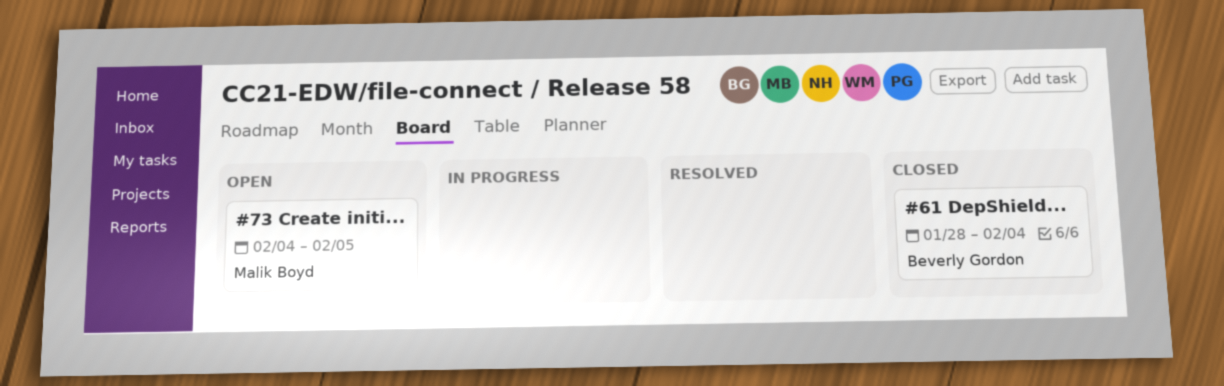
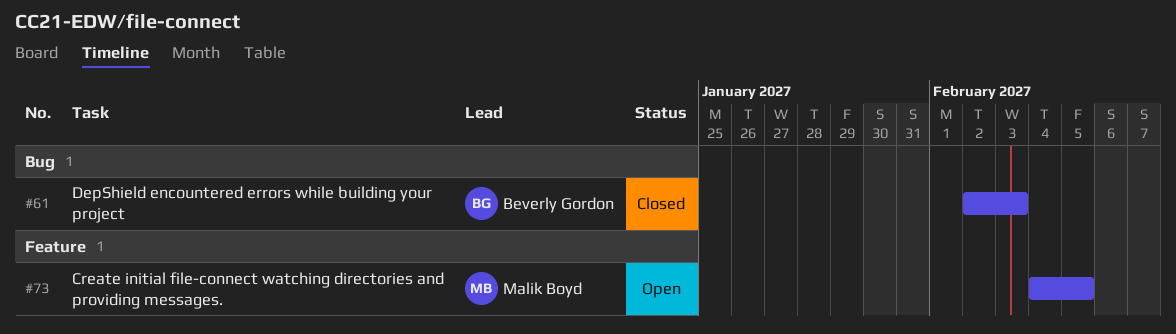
#61, start: Jan 28 -> Feb 2
#61, due: Feb 4 -> Feb 3

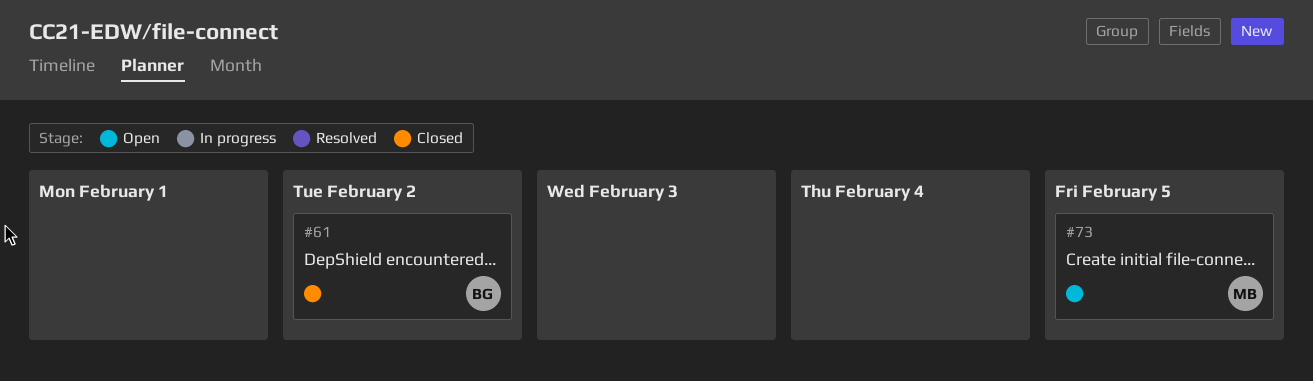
#61, due: Feb 3 -> Feb 2

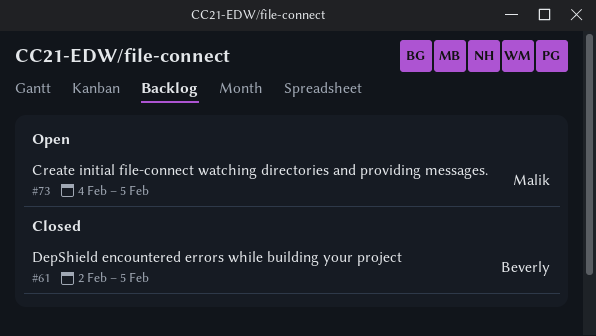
#61, due: Feb 2 -> Feb 5

